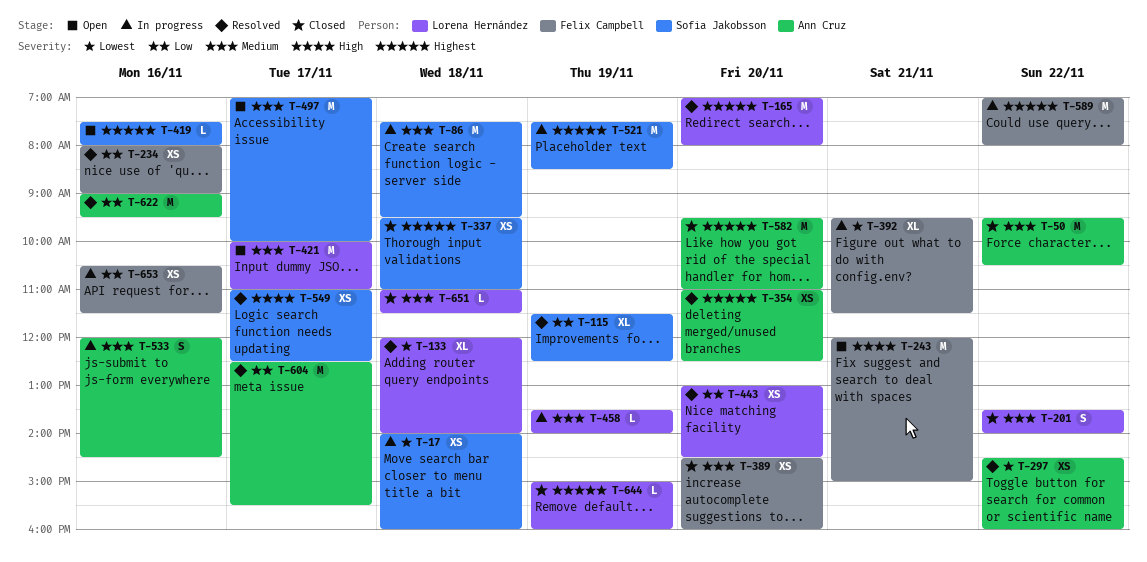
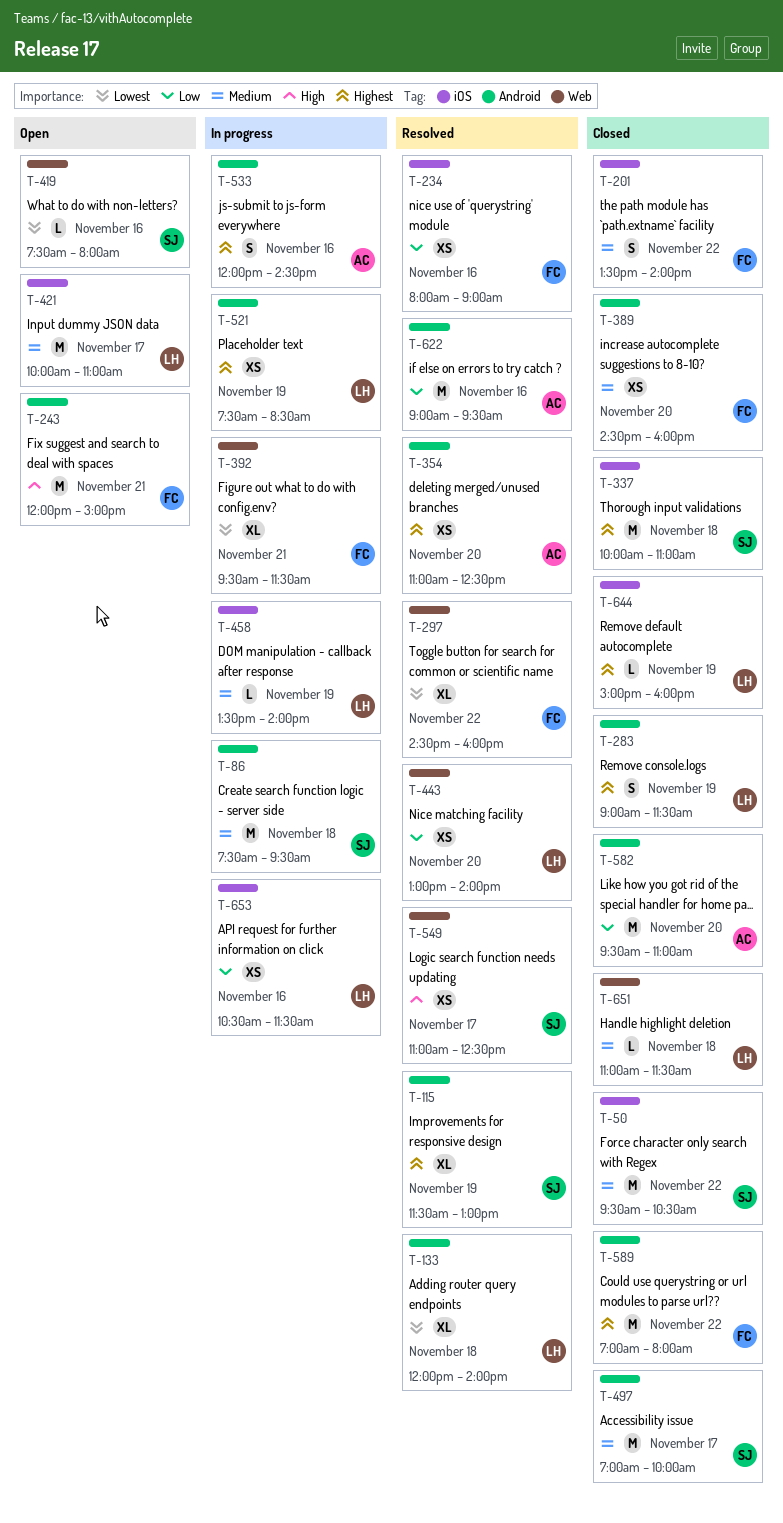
T-17: present -> none
T-50, owner: Ann Cruz -> Sofia Jakobsson
T-115, priority: Low -> Highest
T-115, ends: 12:30 -> 13:00
T-165: present -> none
T-201, owner: Lorena Hernández -> Felix Campbell
T-283: none -> present
T-297, owner: Ann Cruz -> Felix Campbell
T-297, estimate: XS -> XL
T-337, estimate: XS -> M
T-337, begins: 09:30 -> 10:00
T-419, priority: Highest -> Lowest
T-443, ends: 14:30 -> 14:00
T-497, status: Open -> Closed
T-521, owner: Sofia Jakobsson -> Lorena Hernández
T-521, estimate: M -> XS
T-533, priority: Medium -> Highest
T-582, priority: Highest -> Low
T-589, status: In progress -> Closed
T-604: present -> none
T-653, owner: Felix Campbell -> Lorena Hernández

